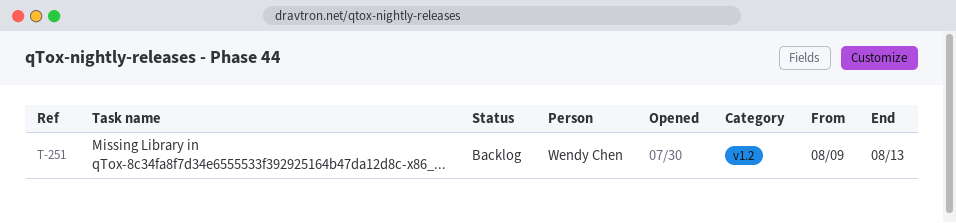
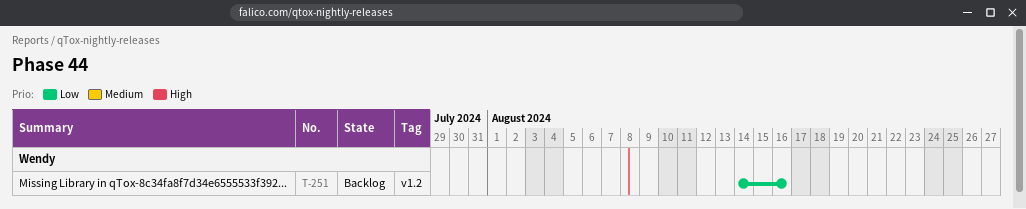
T-251, start: Aug 9 -> Aug 14
T-251, due: Aug 13 -> Aug 16

